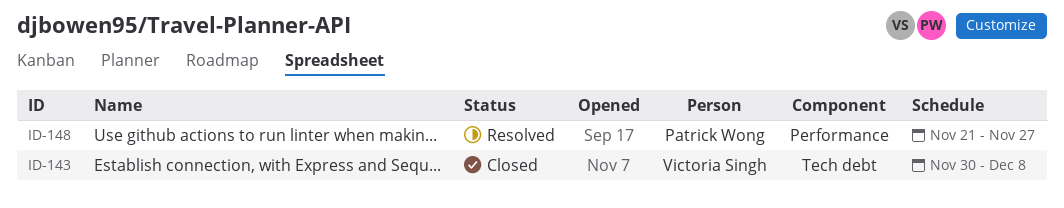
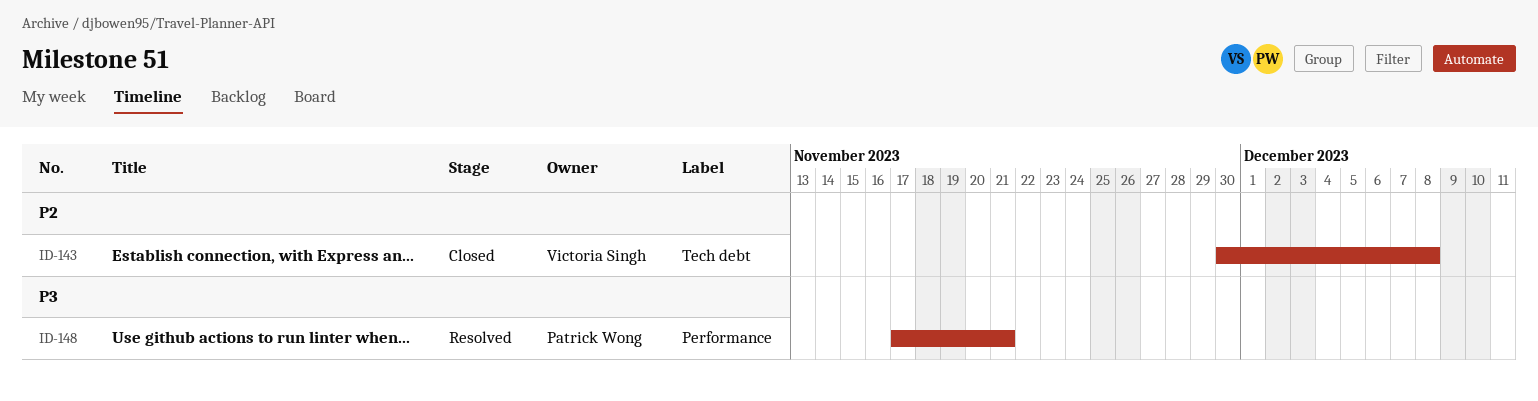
ID-148, start: Nov 21 -> Nov 17
ID-148, due: Nov 27 -> Nov 21

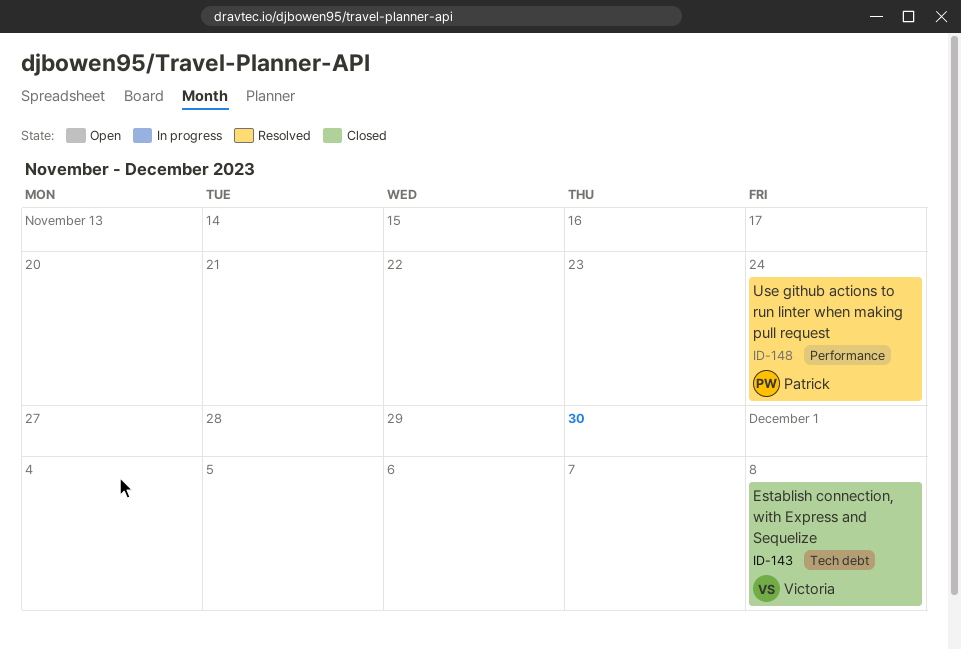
ID-148, due: Nov 21 -> Nov 24

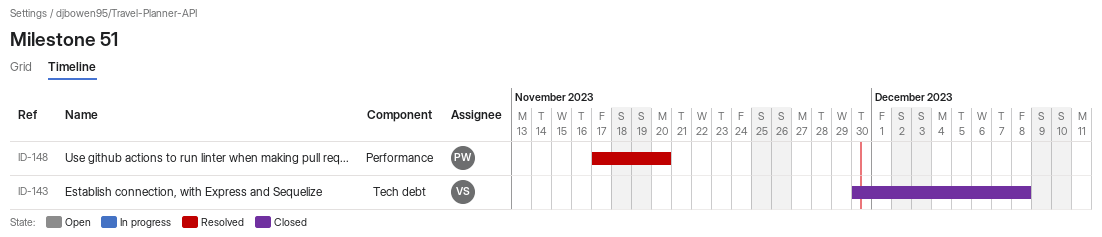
ID-148, due: Nov 24 -> Nov 20

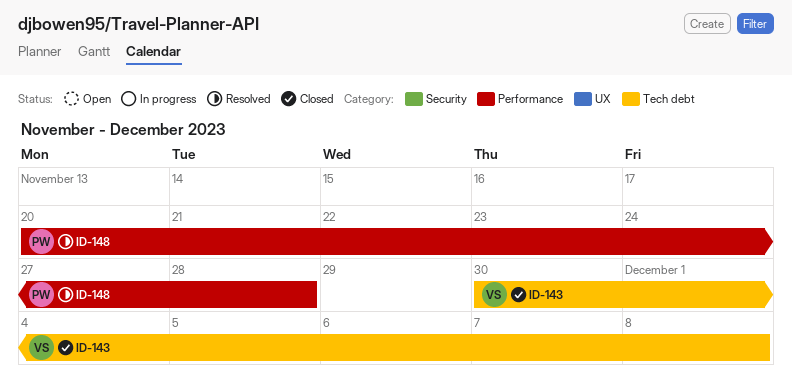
ID-148, start: Nov 17 -> Nov 20
ID-148, due: Nov 20 -> Nov 28

